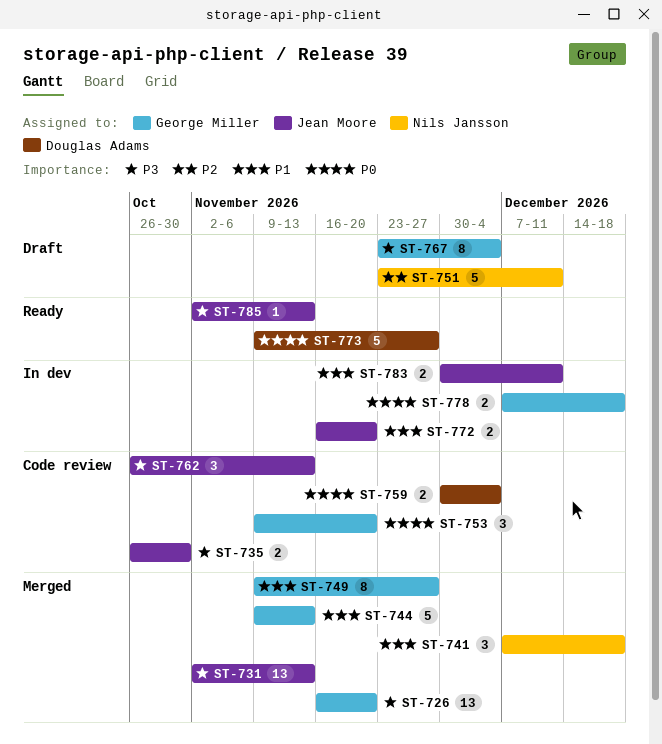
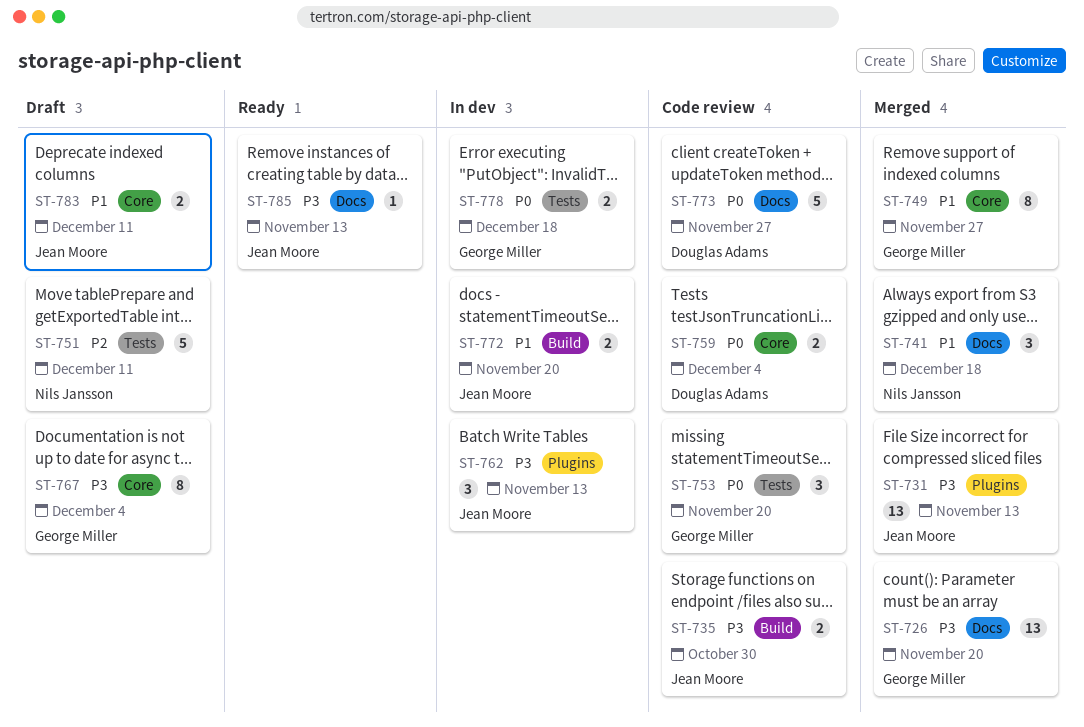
ST-744: present -> none
ST-762, status: Code review -> In dev
ST-773, status: Ready -> Code review
ST-783, status: In dev -> Draft

